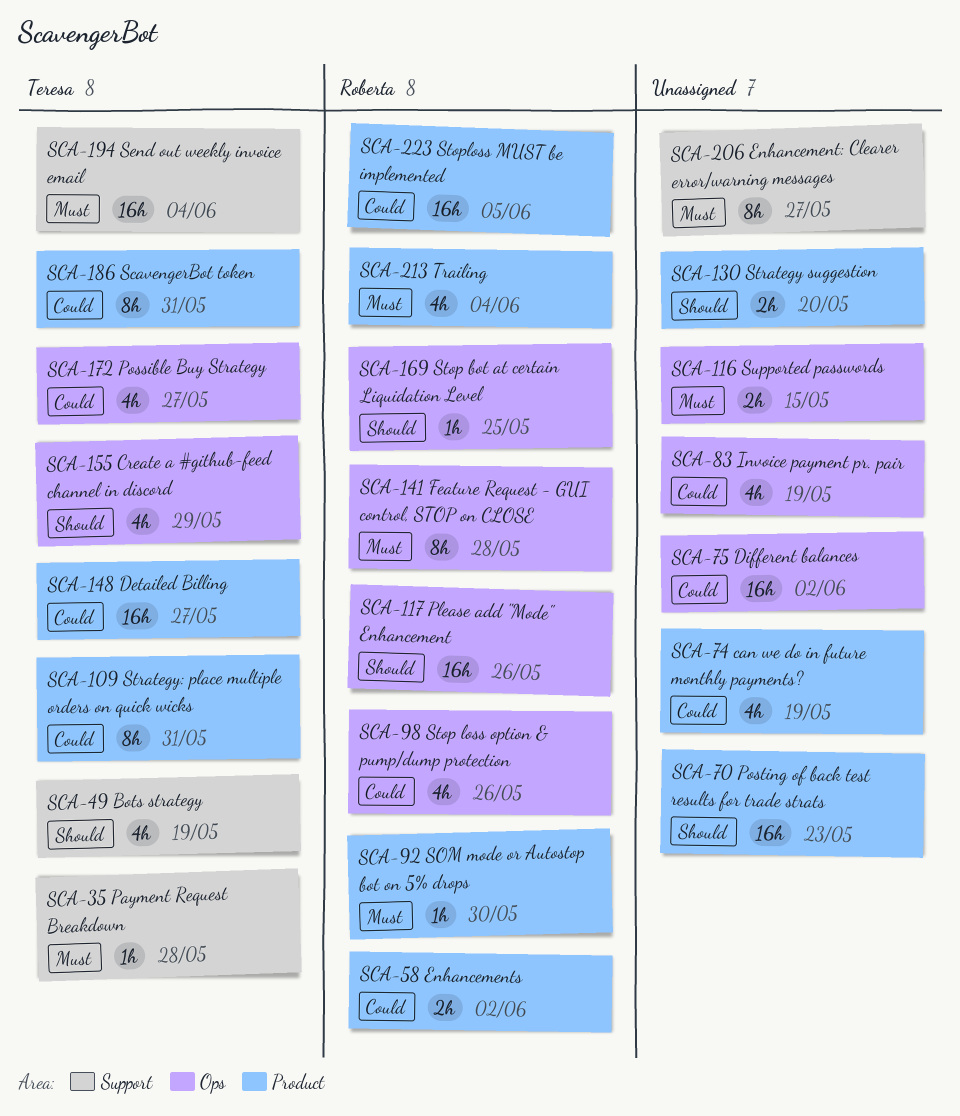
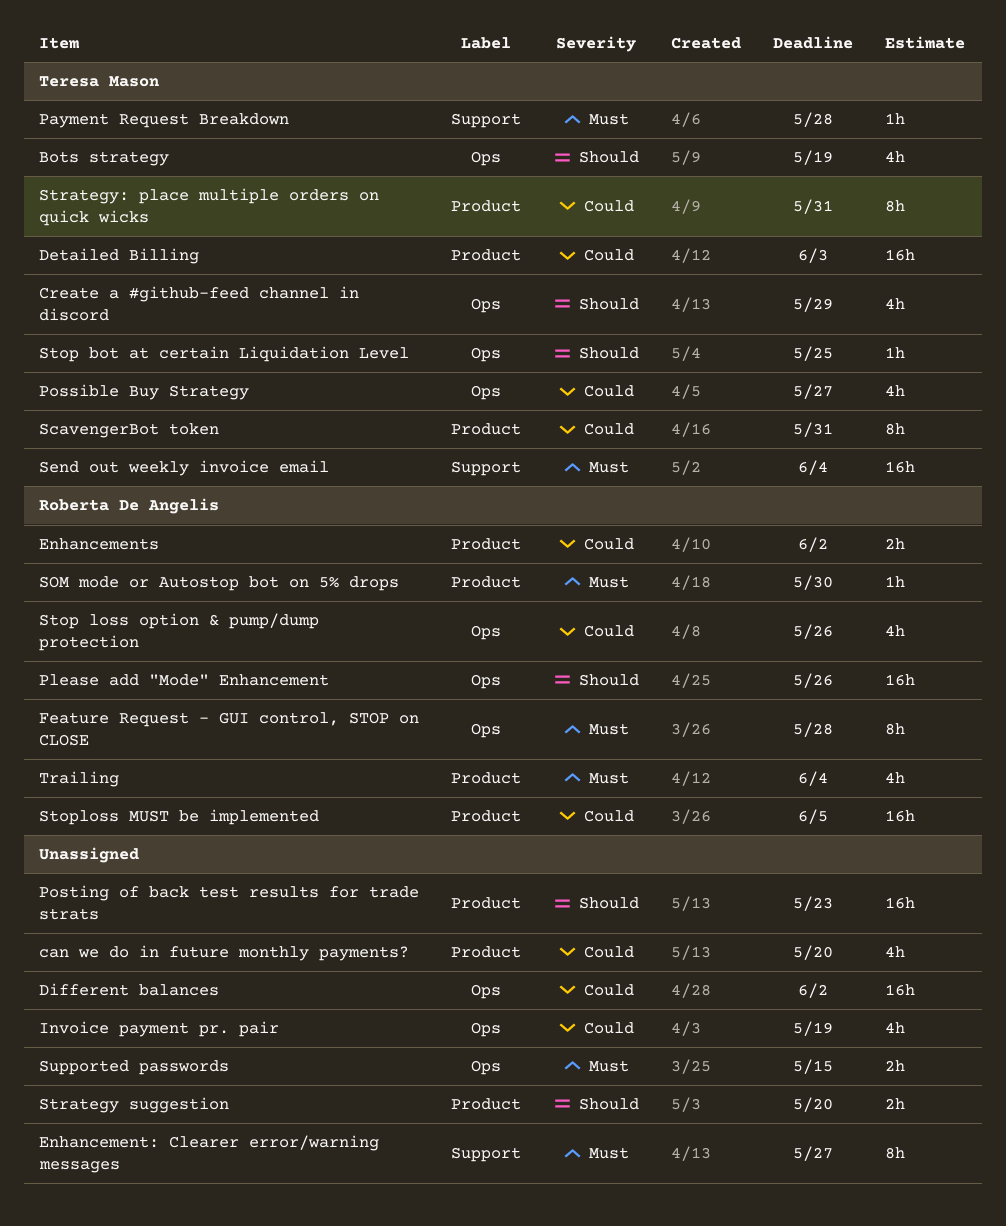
Bots strategy, label: Support -> Ops
can we do in future monthly payments?, due: May 19 -> May 20
Detailed Billing, due: May 27 -> Jun 3
Stop bot at certain Liquidation Level, owner: Roberta De Angelis -> Teresa Mason

